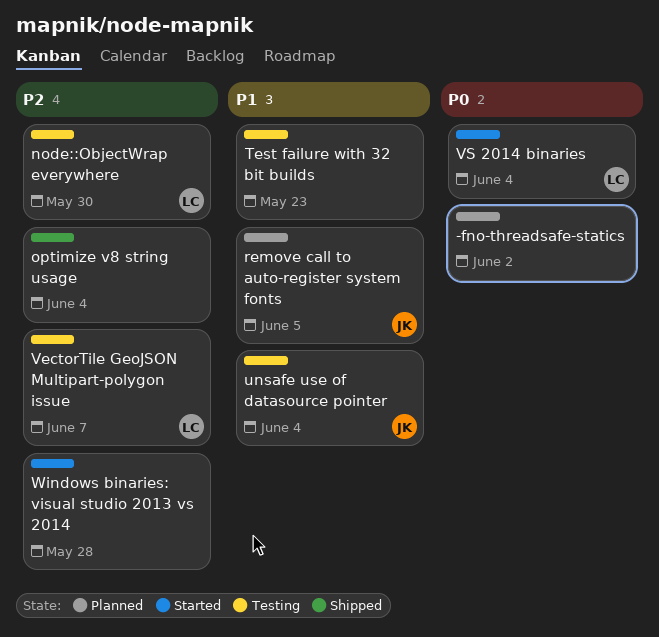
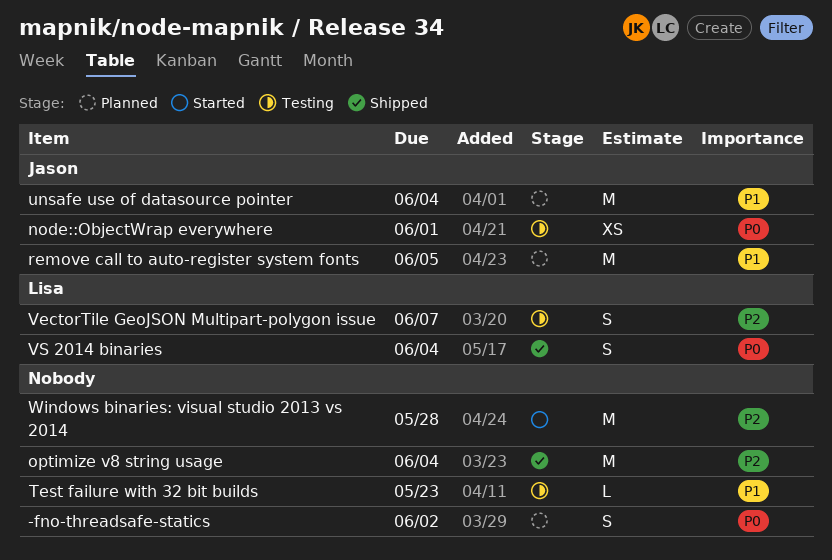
node::ObjectWrap everywhere, owner: Lisa -> Jason
node::ObjectWrap everywhere, priority: P2 -> P0
node::ObjectWrap everywhere, due: May 30 -> Jun 1
unsafe use of datasource pointer, status: Testing -> Planned
VS 2014 binaries, status: Started -> Shipped

